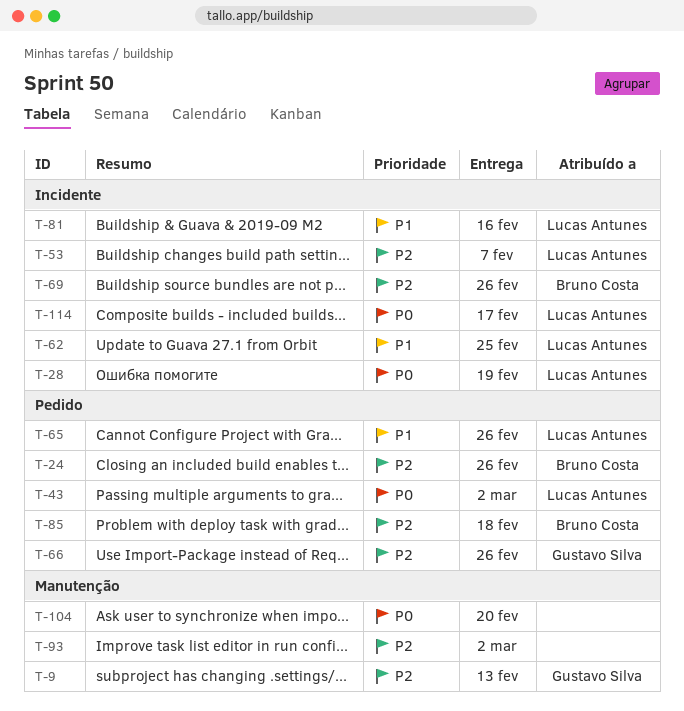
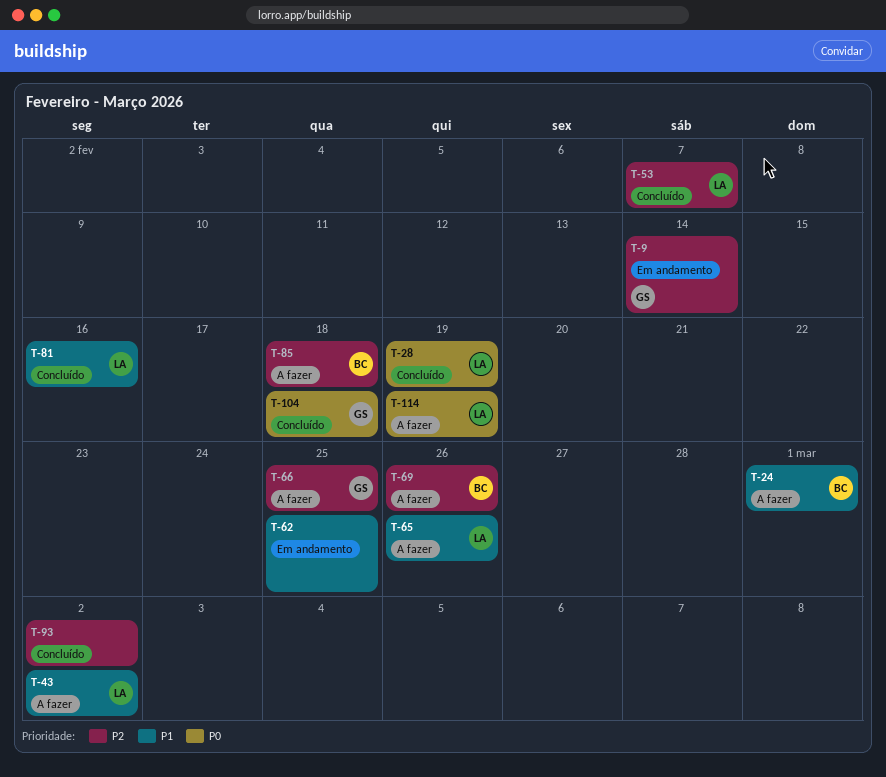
T-9, due: Feb 13 -> Feb 14
T-24, priority: P2 -> P1
T-24, due: Feb 26 -> Mar 1
T-43, priority: P0 -> P1
T-62, owner: Lucas Antunes -> none
T-66, due: Feb 26 -> Feb 25
T-104, owner: none -> Gustavo Silva
T-104, due: Feb 20 -> Feb 18
T-114, due: Feb 17 -> Feb 19

